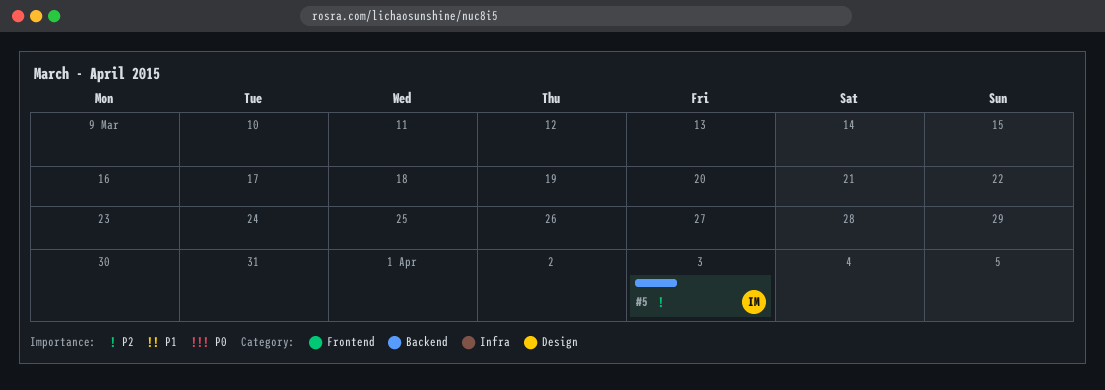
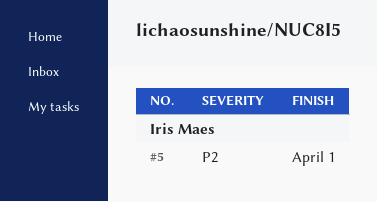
#5, due: Apr 3 -> Apr 1

